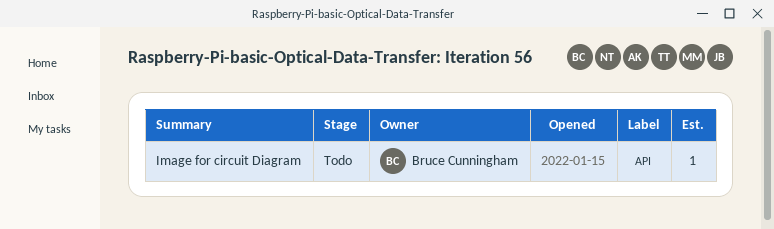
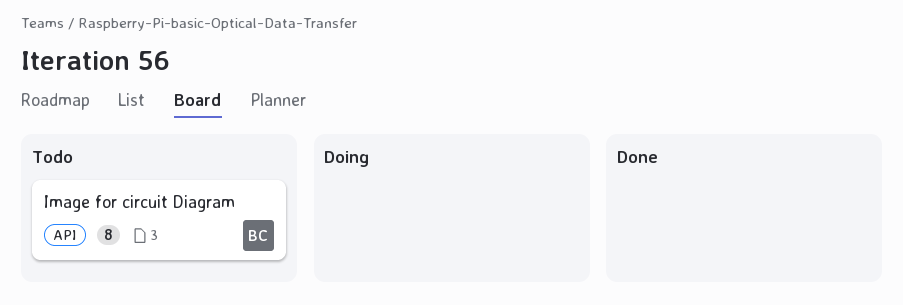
Image for circuit Diagram, estimate: 1 -> 8

